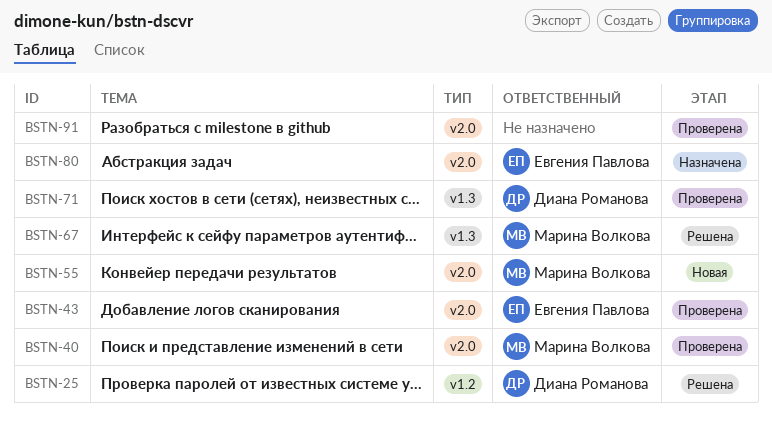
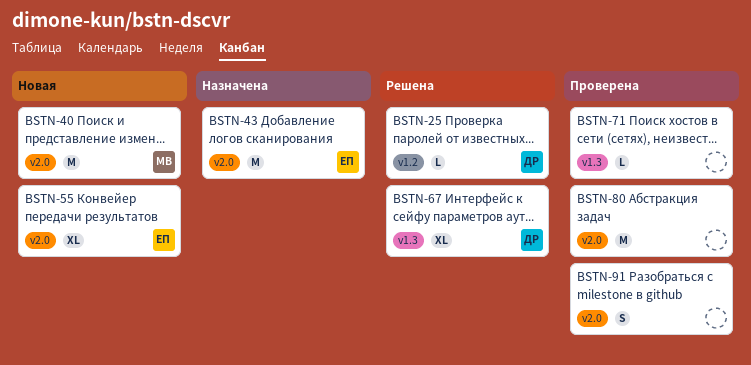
BSTN-40, status: Проверена -> Новая
BSTN-43, status: Проверена -> Назначена
BSTN-55, owner: Марина Волкова -> Евгения Павлова
BSTN-67, owner: Марина Волкова -> Диана Романова
BSTN-71, owner: Диана Романова -> none
BSTN-80, status: Назначена -> Проверена
BSTN-80, owner: Евгения Павлова -> none

